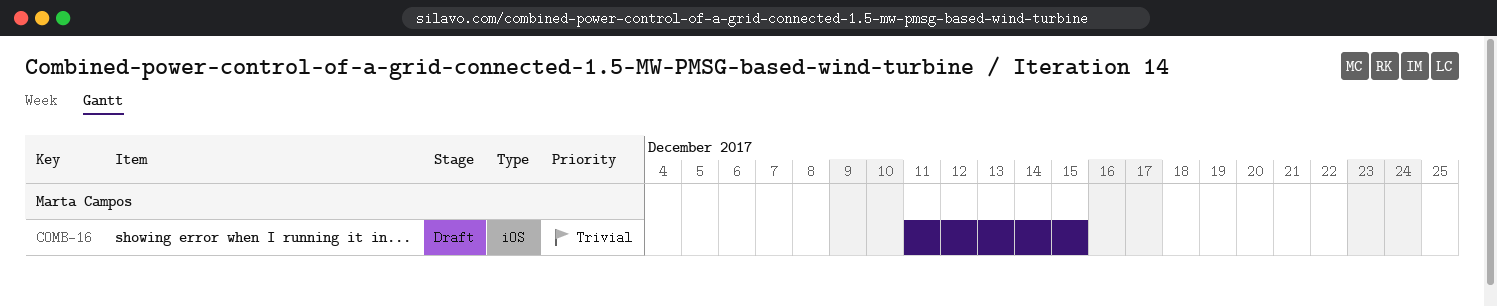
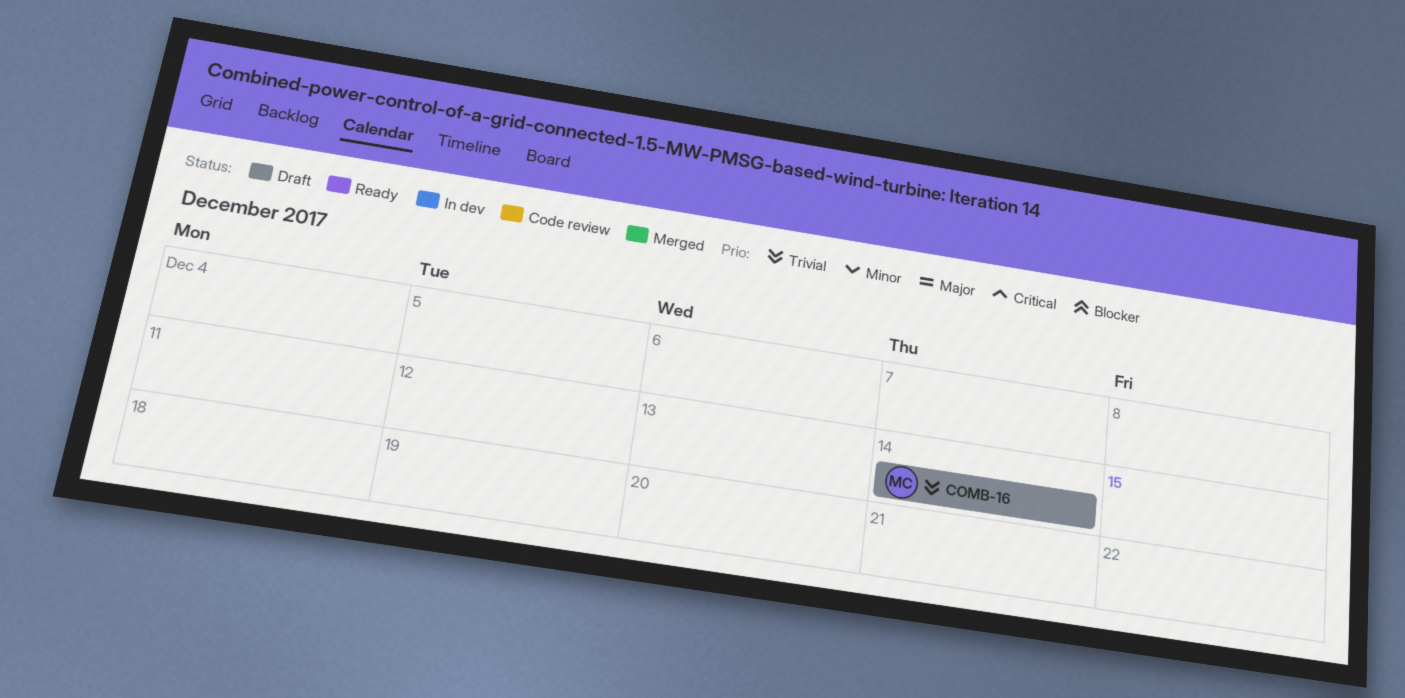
COMB-16, start: Dec 11 -> Dec 14
COMB-16, due: Dec 15 -> Dec 14

